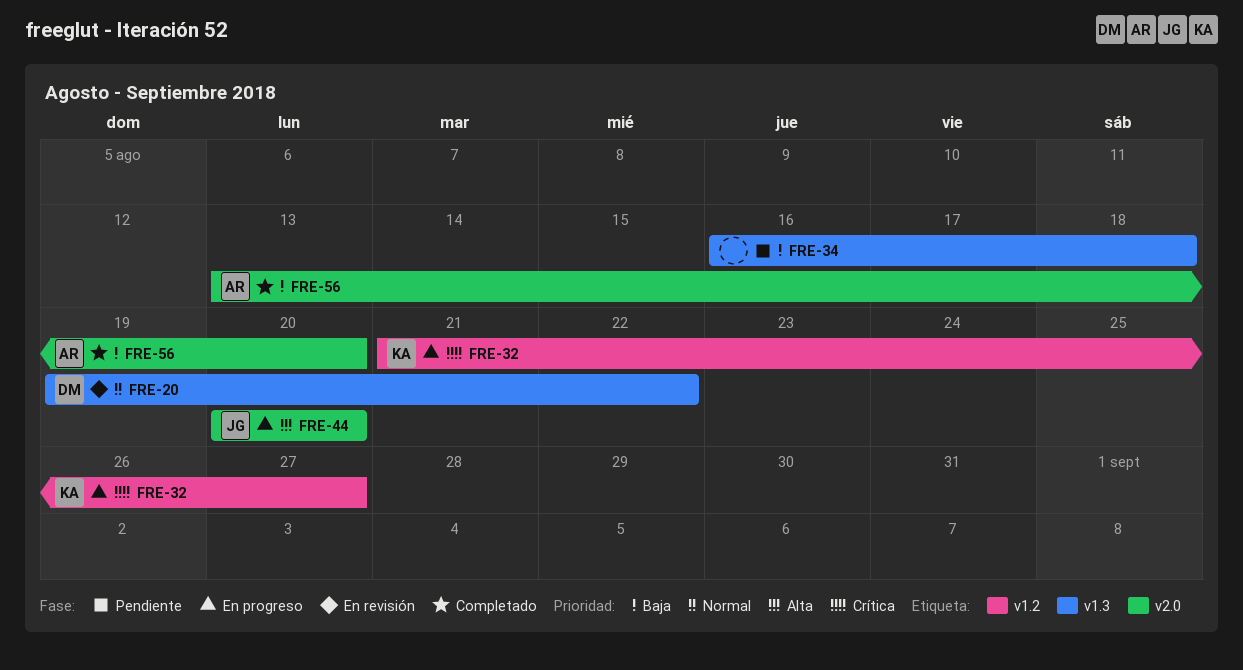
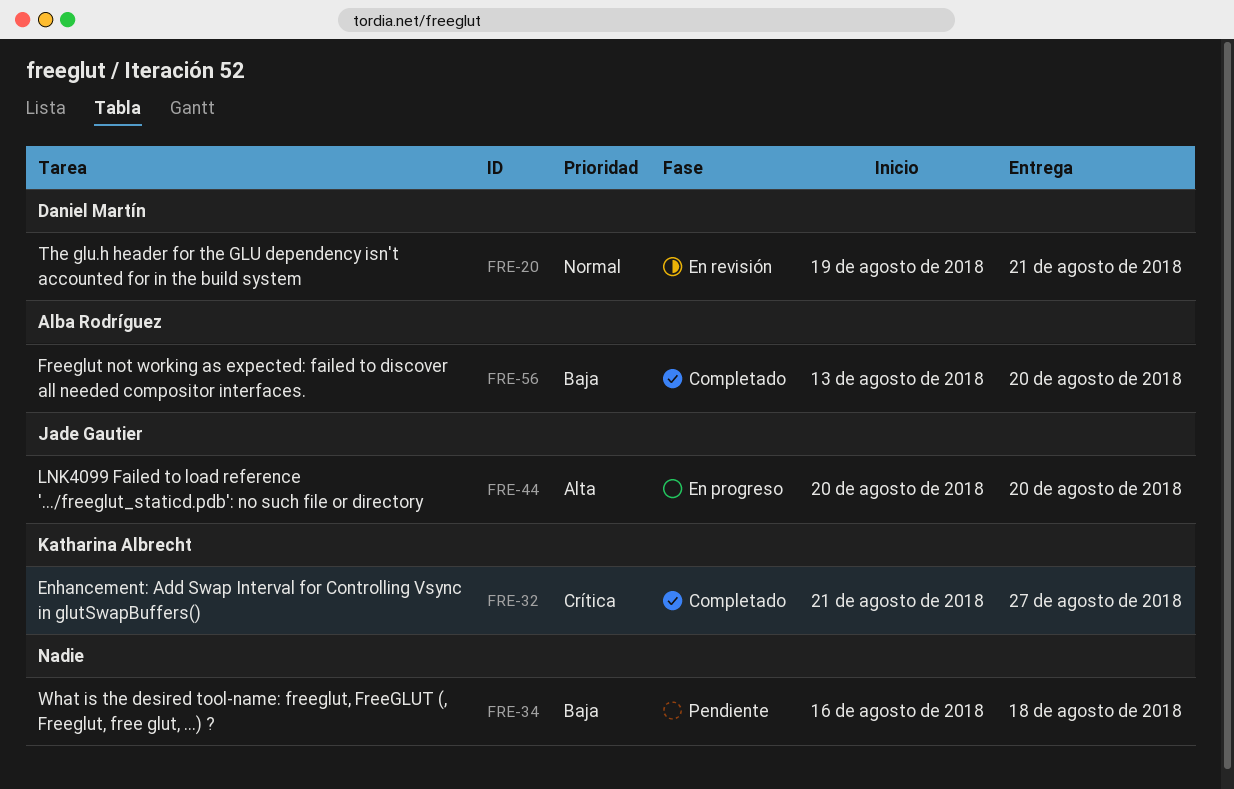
FRE-20, due: Aug 22 -> Aug 21
FRE-32, status: En progreso -> Completado

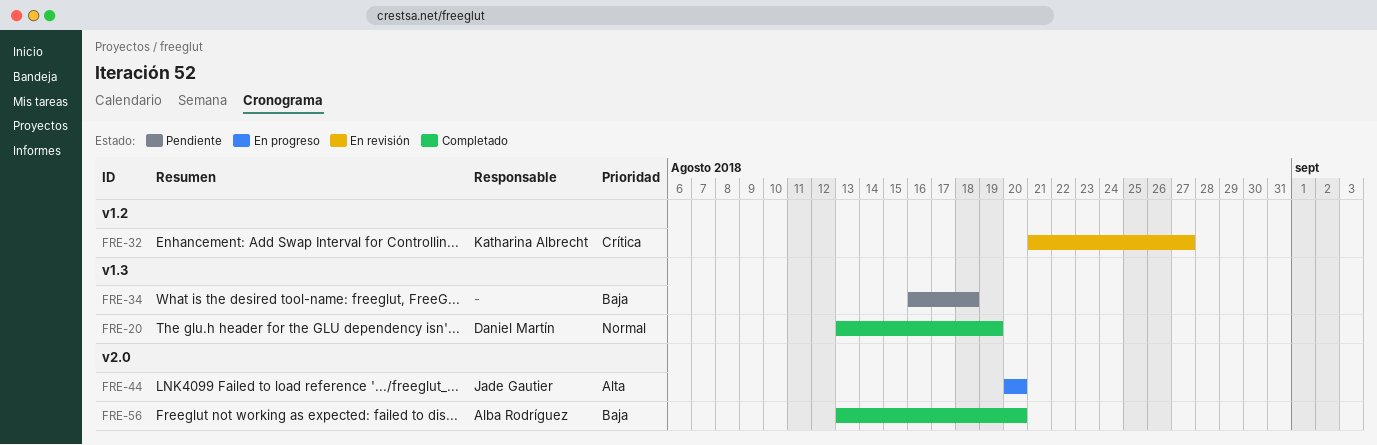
FRE-20, status: En revisión -> Completado
FRE-20, start: Aug 19 -> Aug 13
FRE-20, due: Aug 21 -> Aug 19
FRE-32, status: Completado -> En revisión

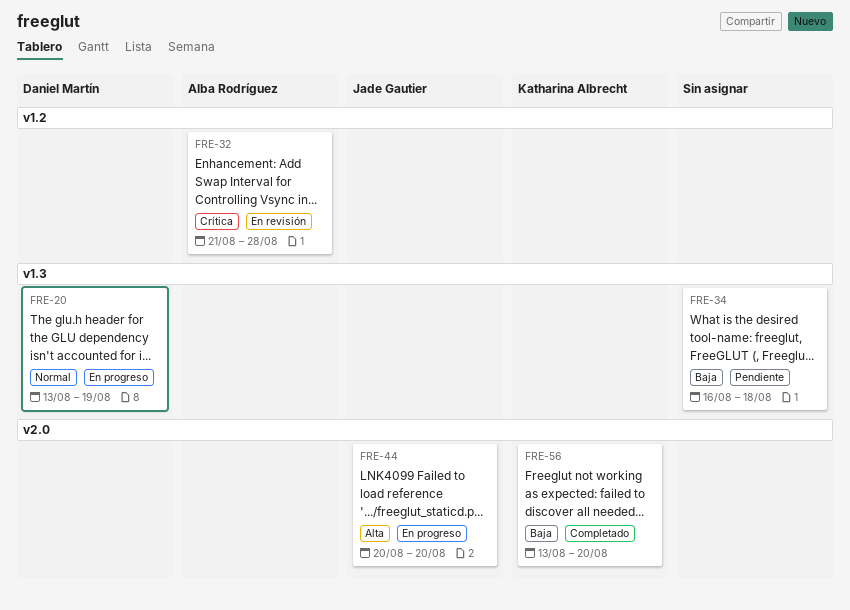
FRE-20, status: Completado -> En progreso
FRE-32, owner: Katharina Albrecht -> Alba Rodríguez
FRE-32, due: Aug 27 -> Aug 28
FRE-56, owner: Alba Rodríguez -> Katharina Albrecht

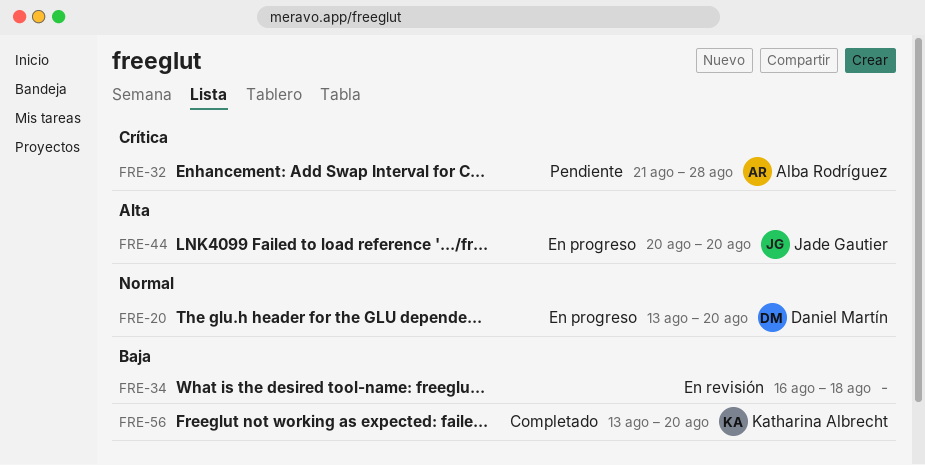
FRE-20, due: Aug 19 -> Aug 20
FRE-32, status: En revisión -> Pendiente
FRE-34, status: Pendiente -> En revisión

